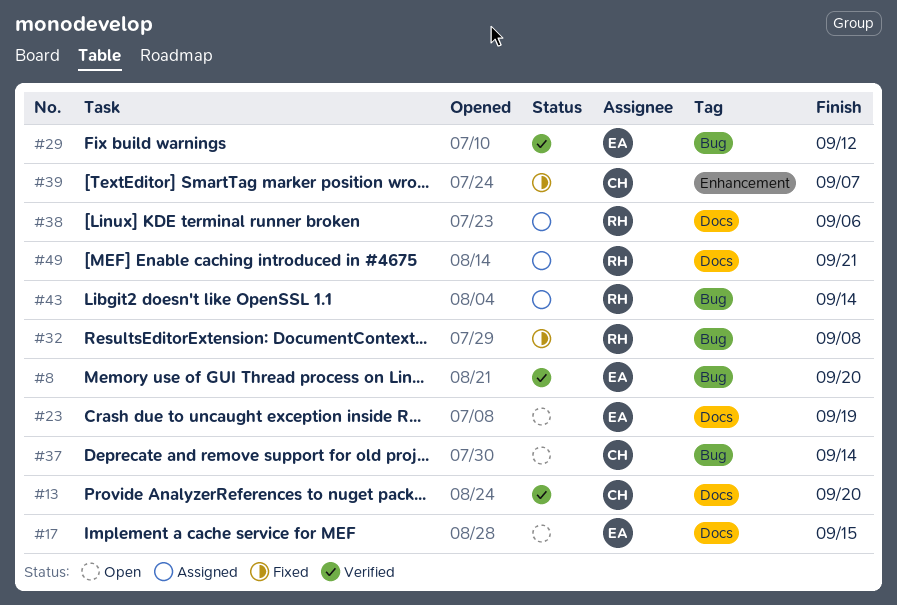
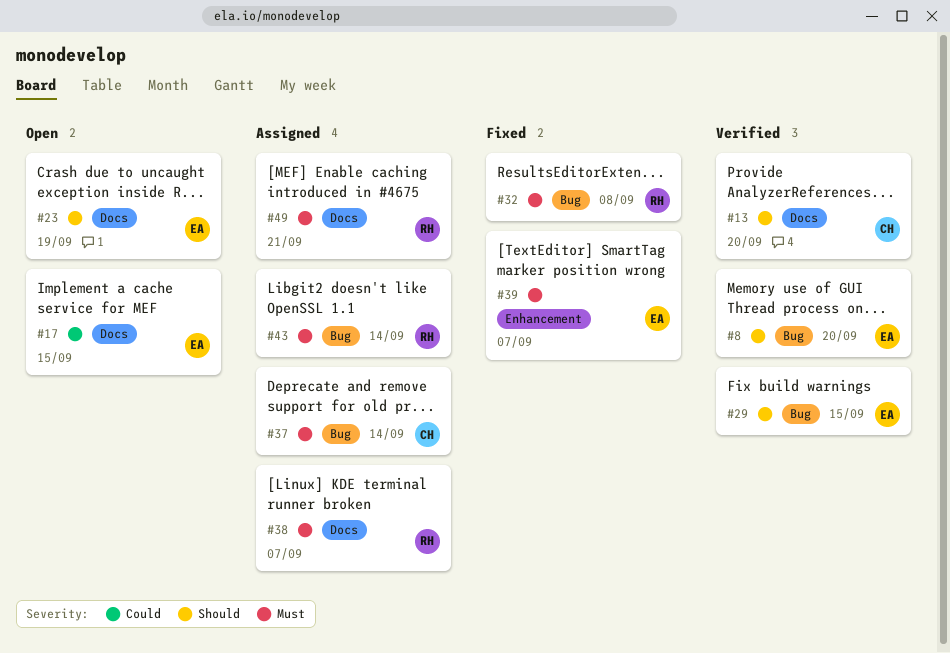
#29, due: Sep 12 -> Sep 15
#37, status: Open -> Assigned
#38, due: Sep 6 -> Sep 7
#39, owner: CH -> EA

